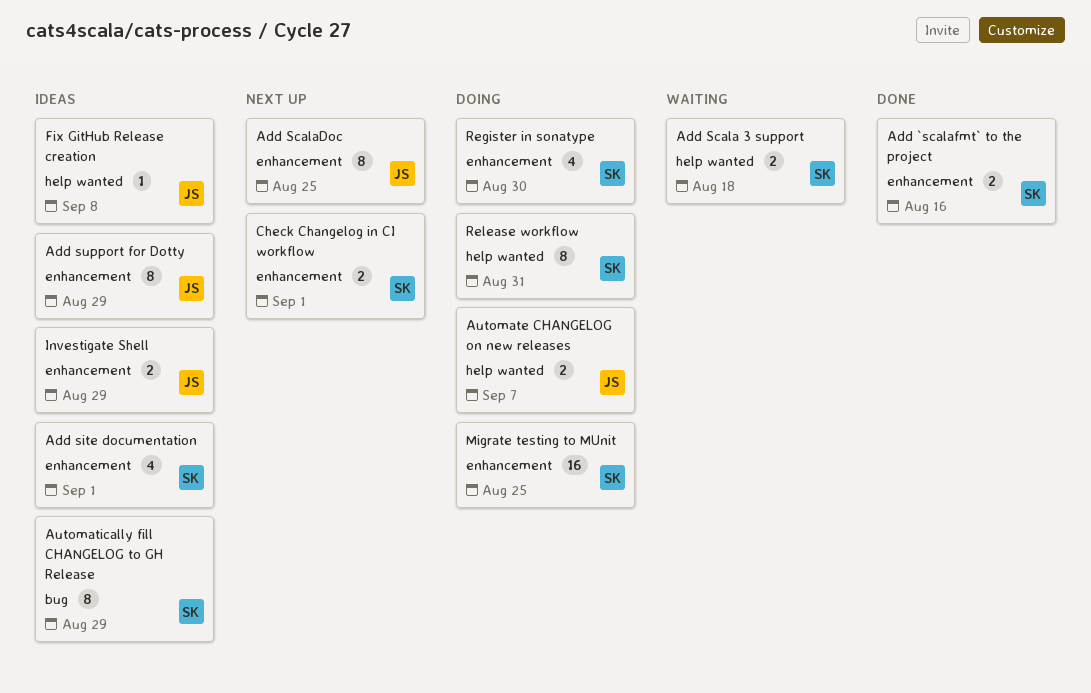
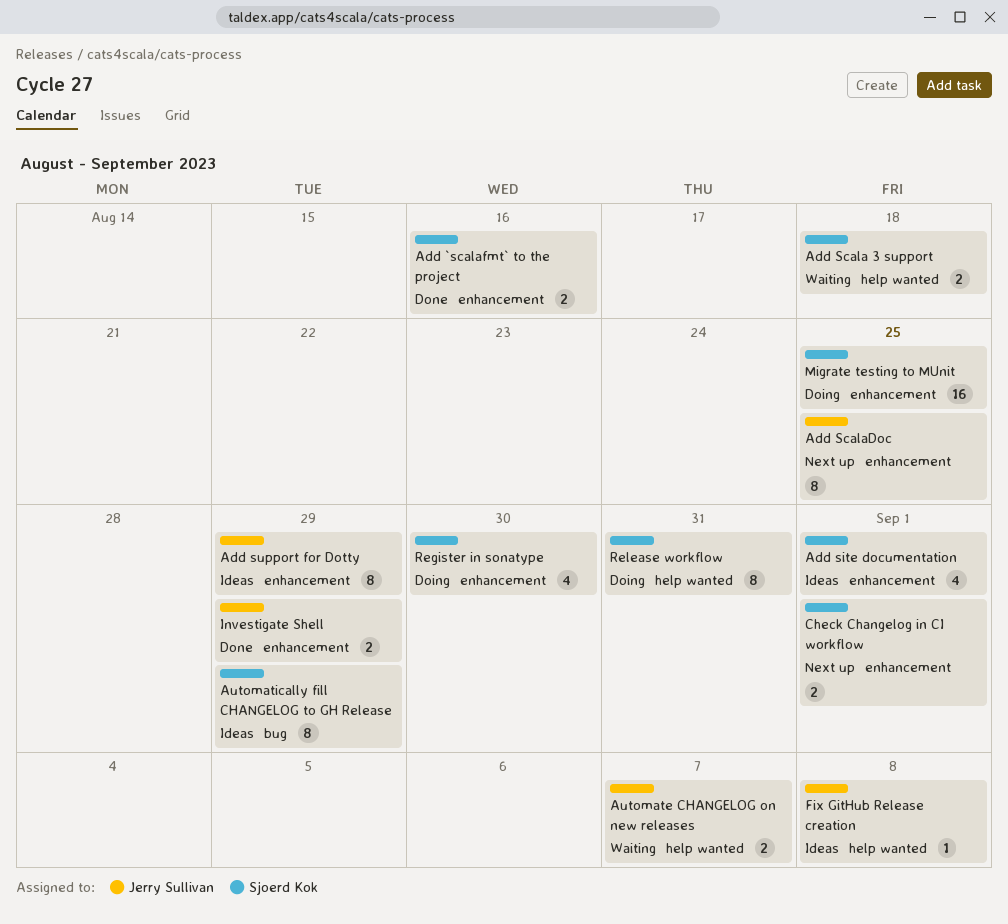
Automate CHANGELOG on new releases, status: Doing -> Waiting
Investigate Shell, status: Ideas -> Done

